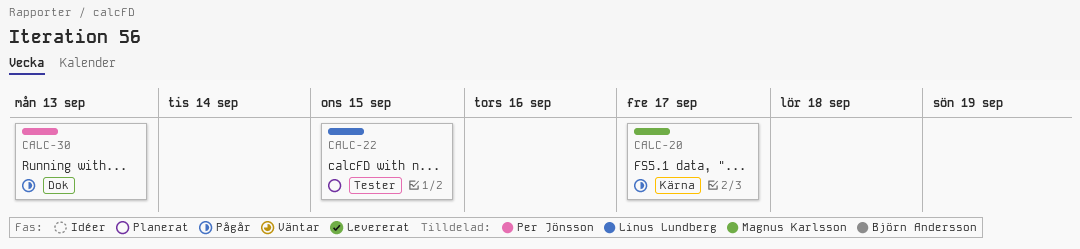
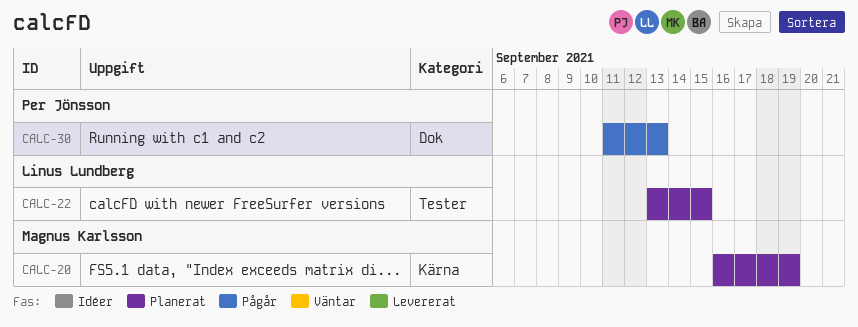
CALC-20, status: Pågår -> Planerat
CALC-20, due: Sep 17 -> Sep 19

